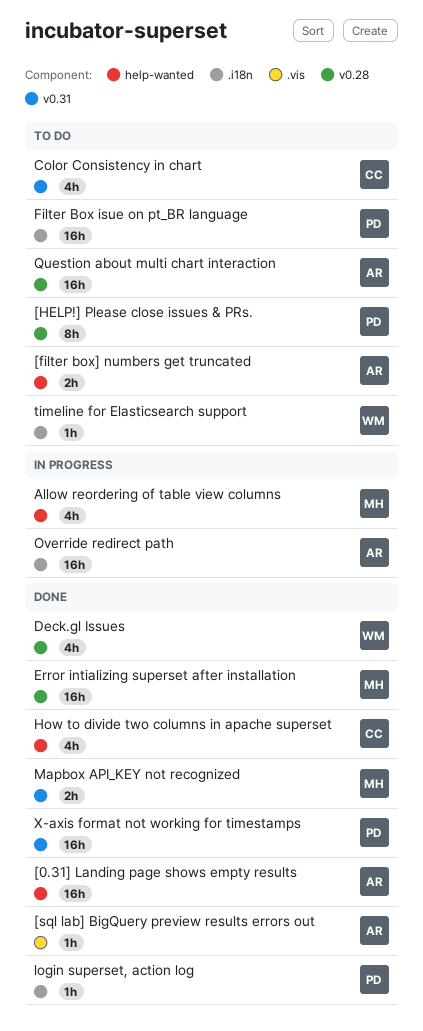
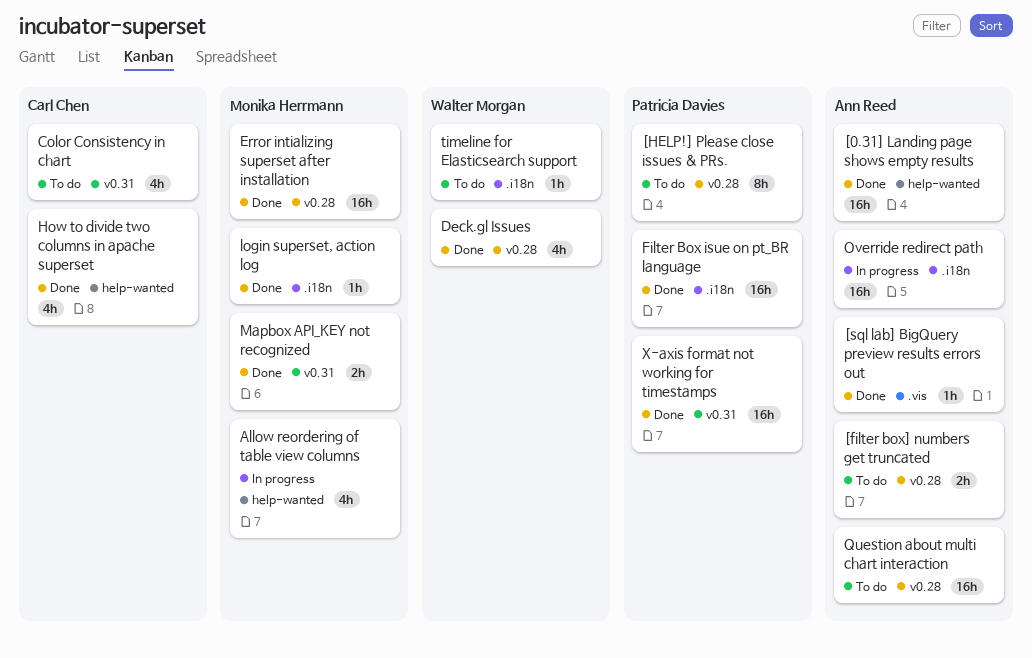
[filter box] numbers get truncated, label: help-wanted -> v0.28
Filter Box isue on pt_BR language, status: To do -> Done
login superset, action log, owner: Patricia Davies -> Monika Herrmann

